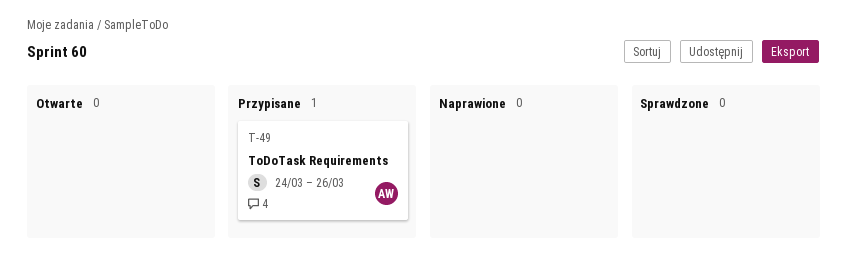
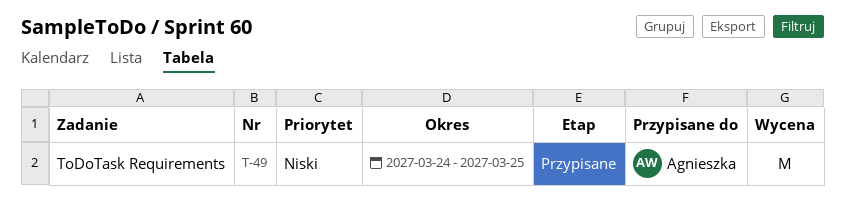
T-49, estimate: S -> M
T-49, due: Mar 26 -> Mar 25

